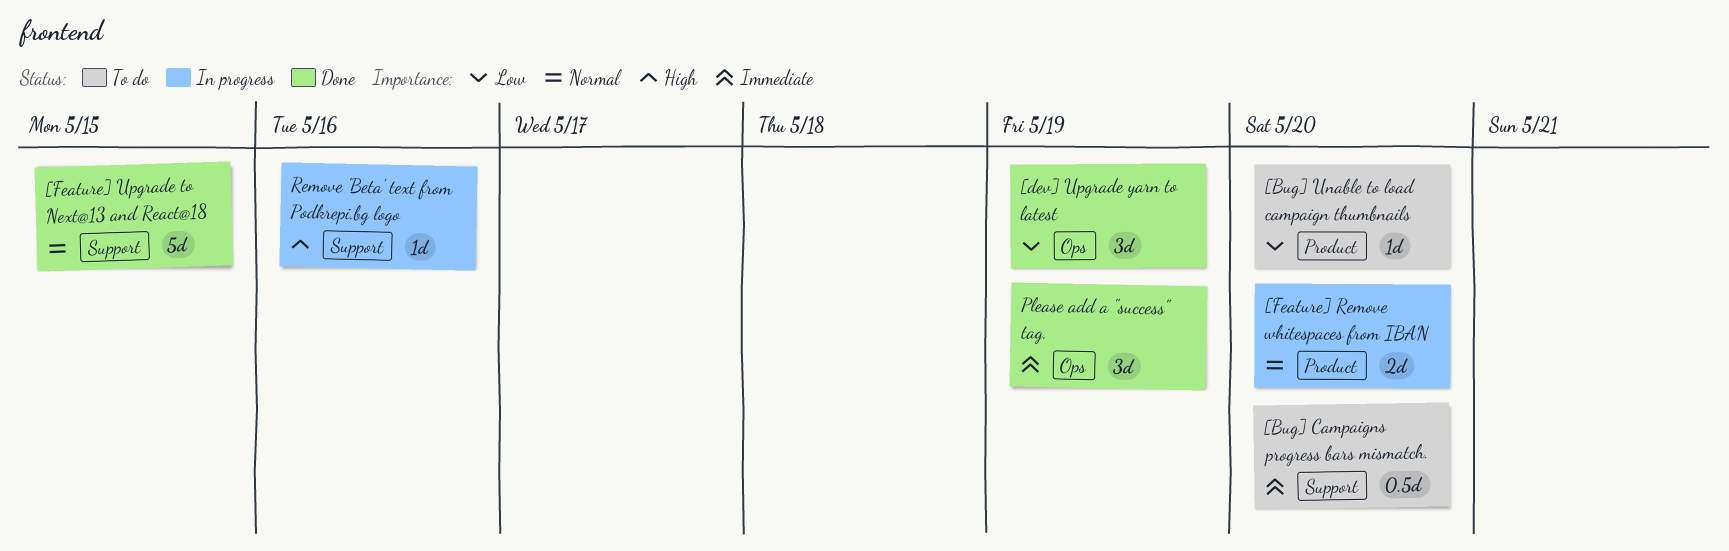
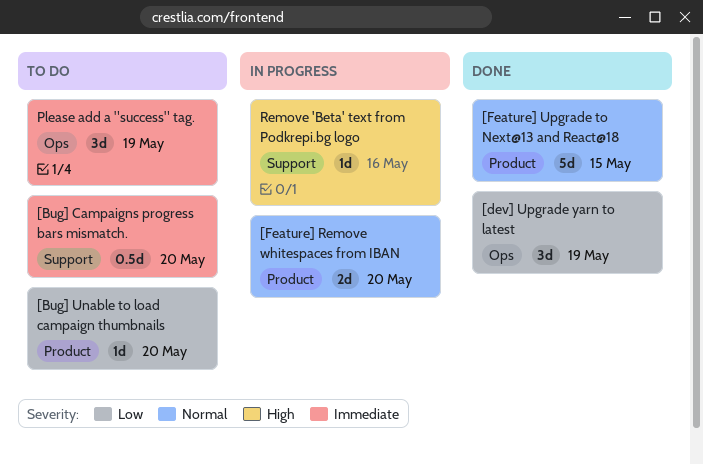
[Feature] Upgrade to Next@13 and React@18, label: Support -> Product
Please add a "success" tag., status: Done -> To do

